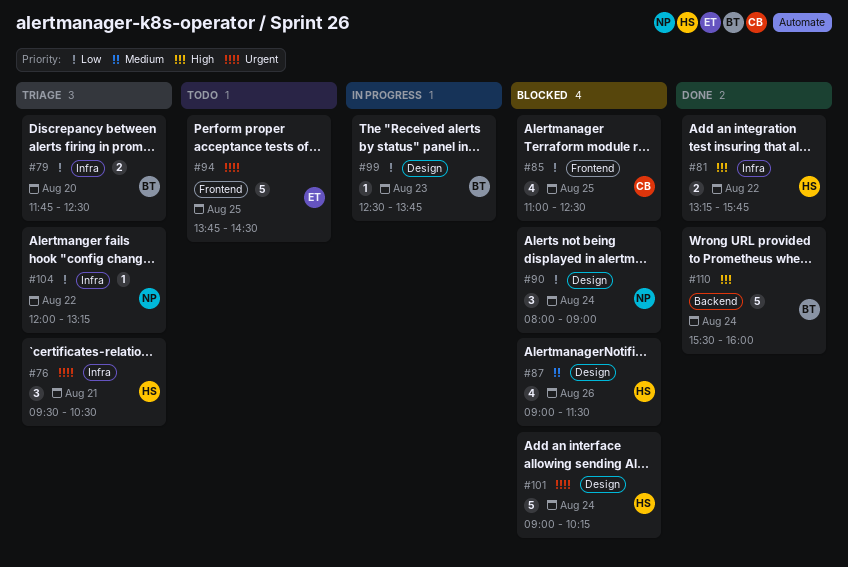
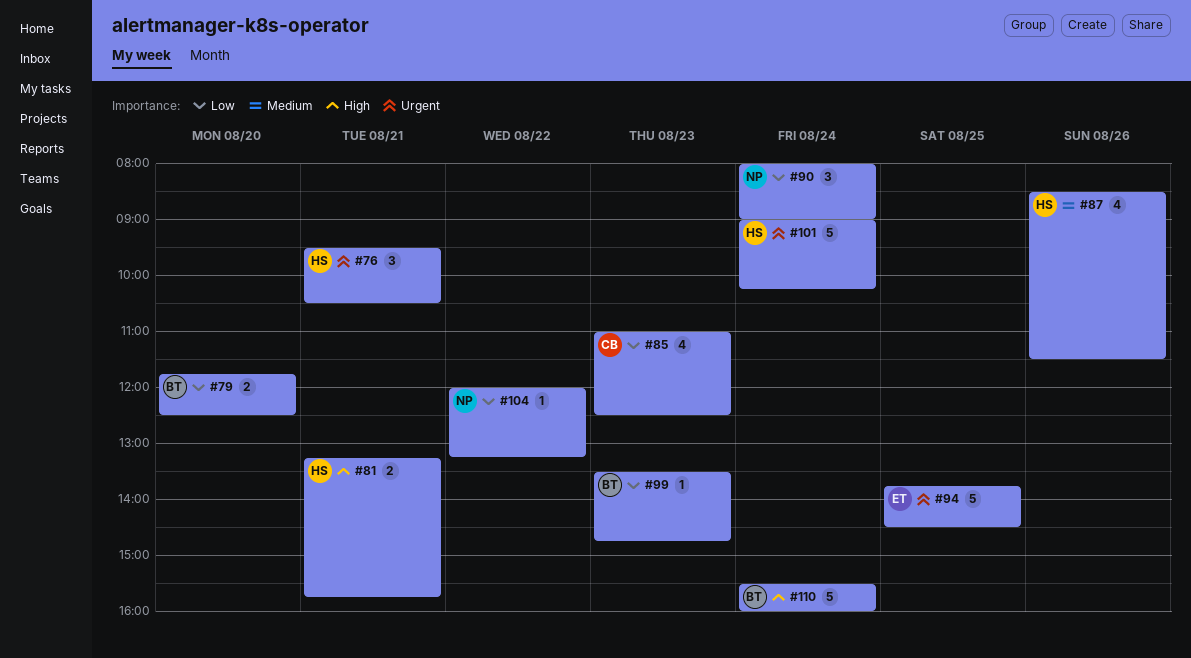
#81, day: Aug 22 -> Aug 21
#85, day: Aug 25 -> Aug 23
#87, begins: 09:00 -> 08:30
#99, begins: 12:30 -> 13:30
#99, ends: 13:45 -> 14:45

